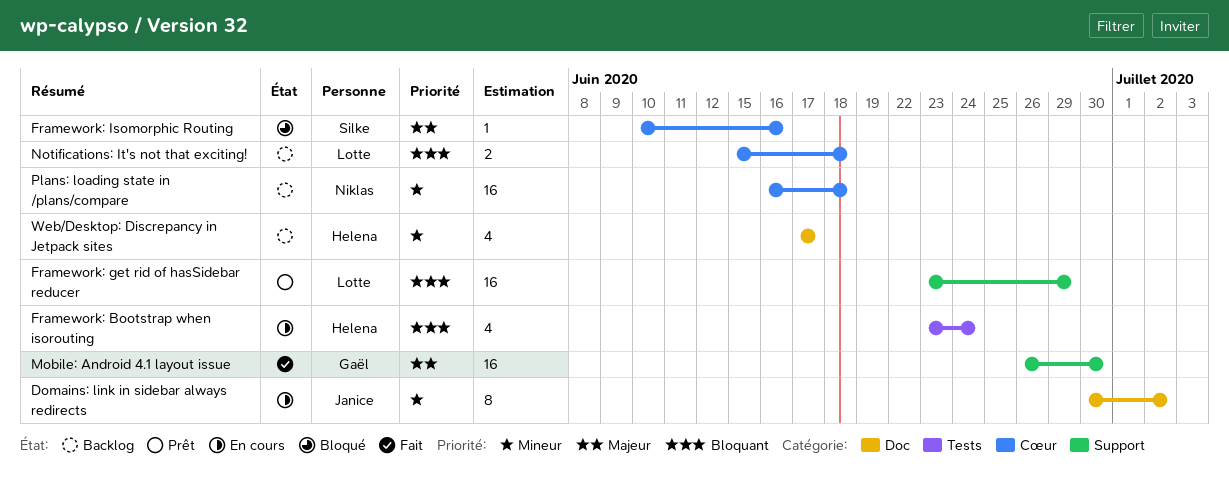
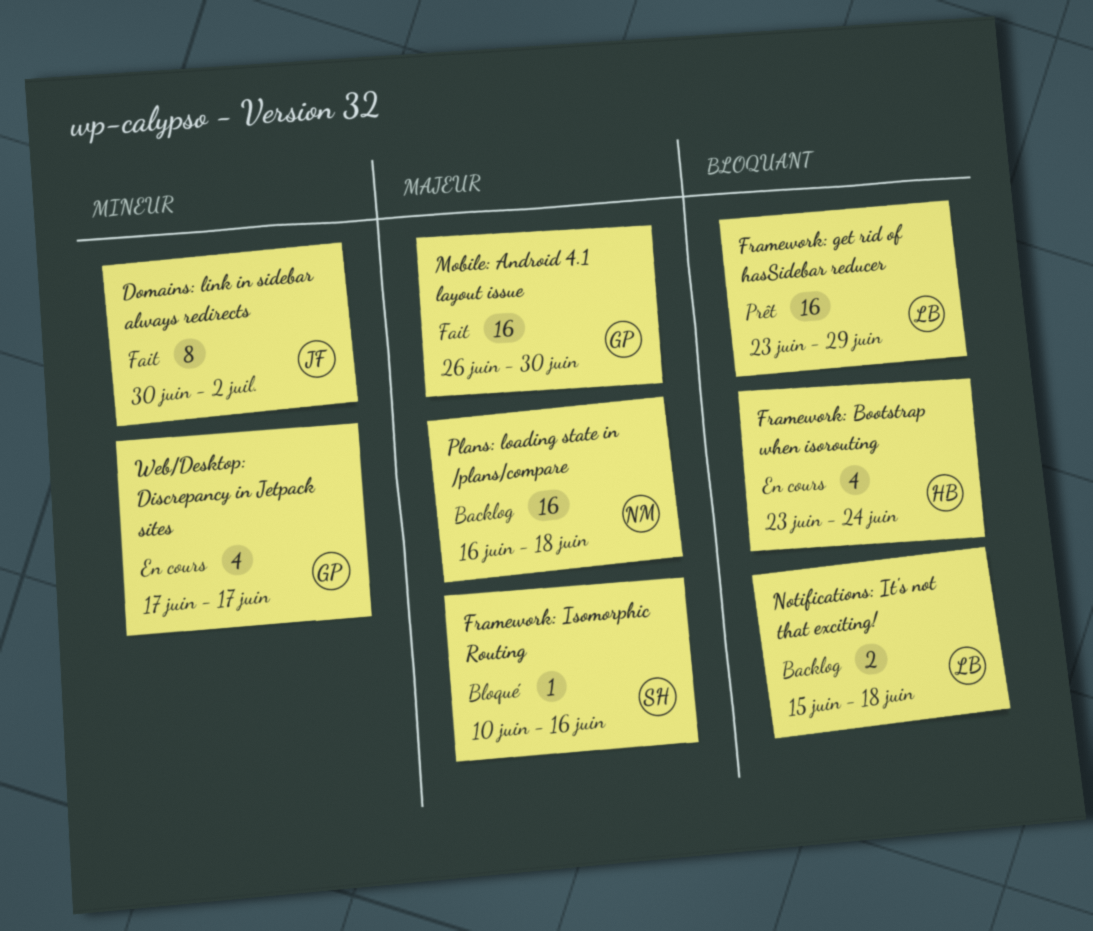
Domains: link in sidebar always redirects, status: En cours -> Fait
Plans: loading state in /plans/compare, priority: Mineur -> Majeur
Web/Desktop: Discrepancy in Jetpack sites, status: Backlog -> En cours
Web/Desktop: Discrepancy in Jetpack sites, owner: Helena -> Gaël

